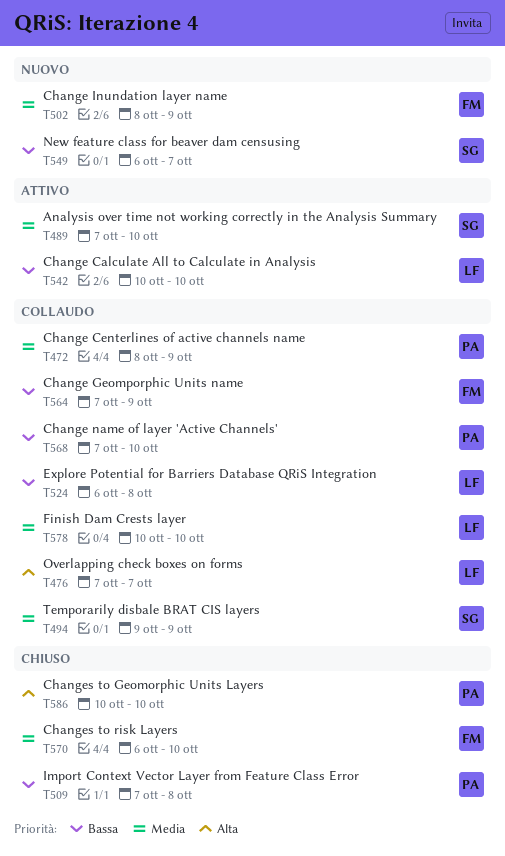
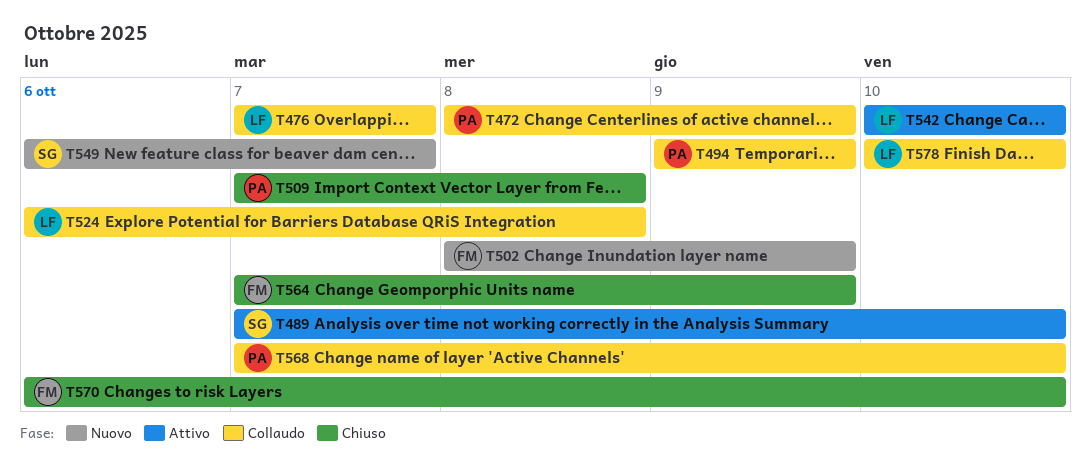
T494, owner: SG -> PA
T564, status: Collaudo -> Chiuso
T586: present -> none

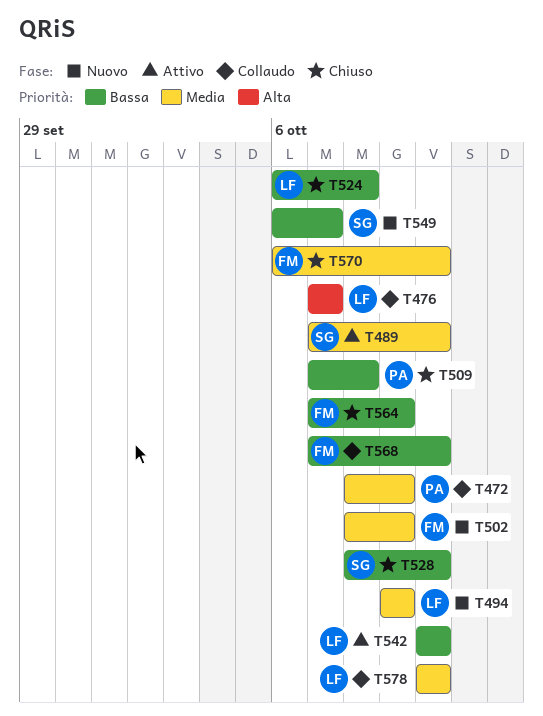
T494, status: Collaudo -> Nuovo
T494, owner: PA -> LF
T524, status: Collaudo -> Chiuso
T528: none -> present
T568, owner: PA -> FM

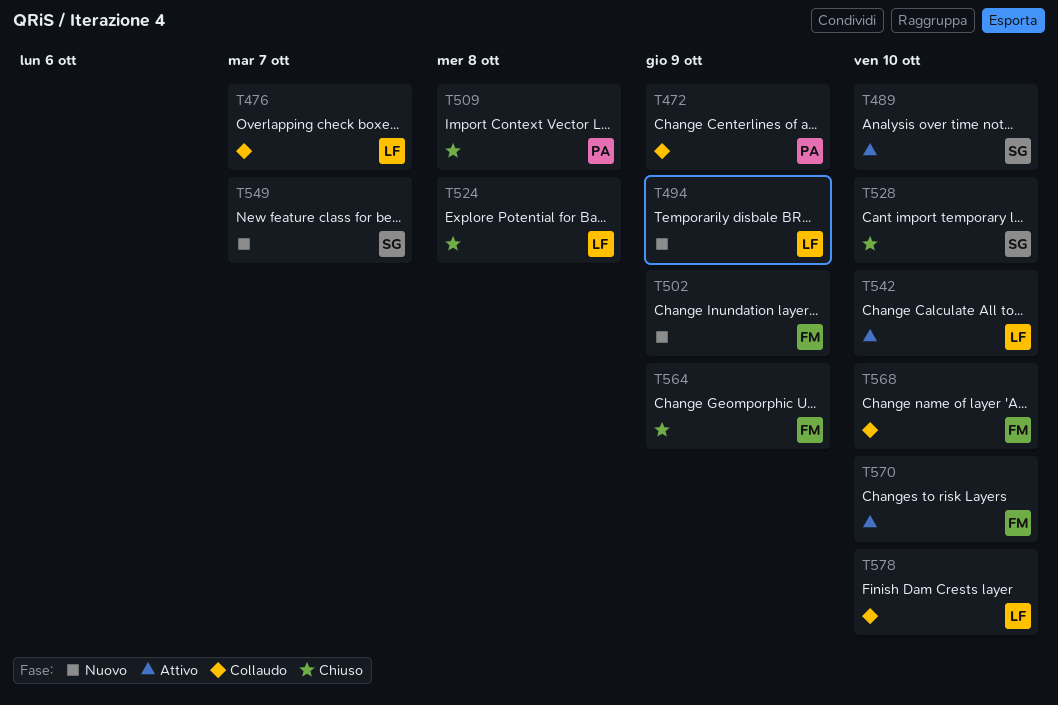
T570, status: Chiuso -> Attivo

